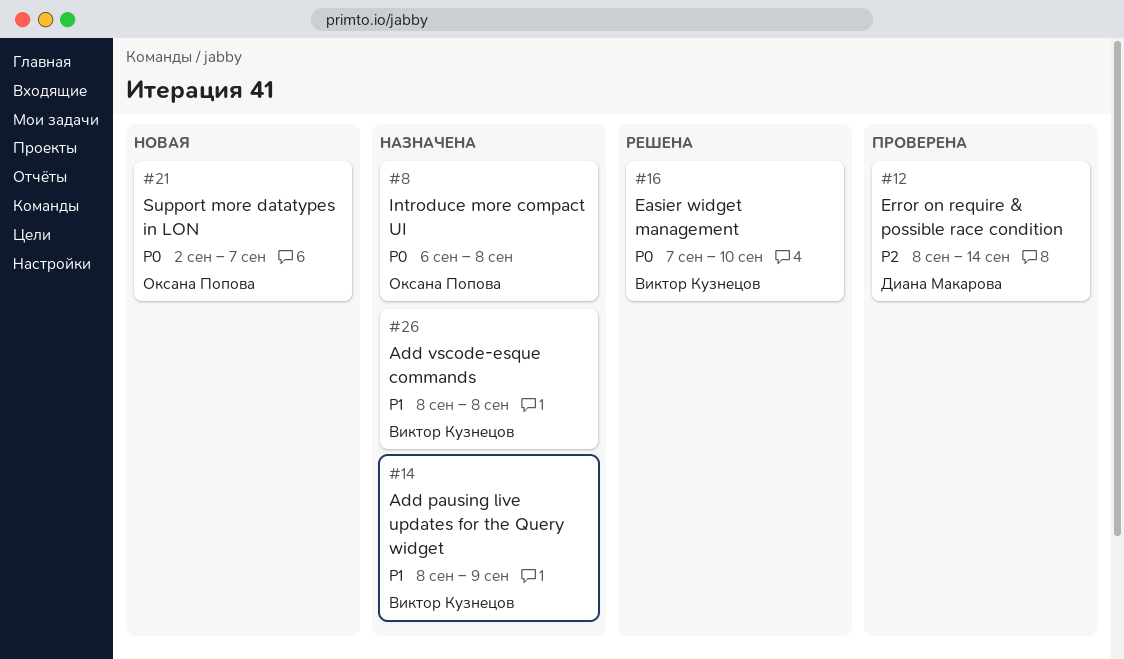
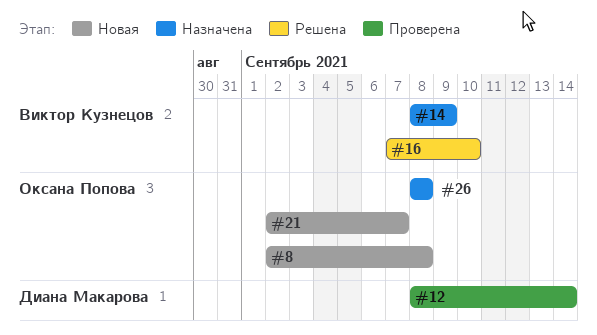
#8, status: Назначена -> Новая
#8, start: Sep 6 -> Sep 2
#26, owner: Виктор Кузнецов -> Оксана Попова

